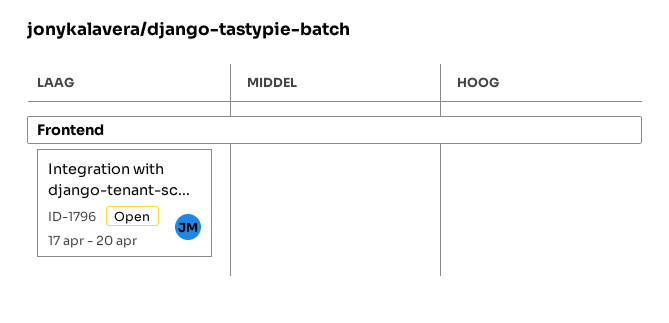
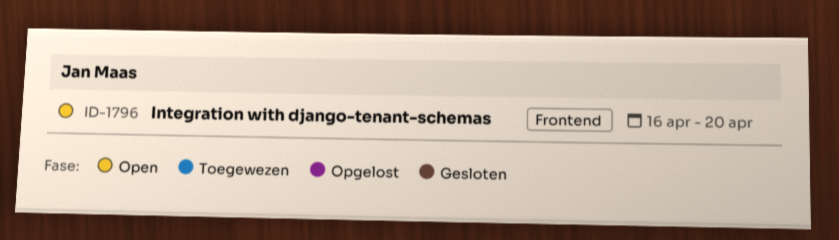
ID-1796, start: Apr 17 -> Apr 16

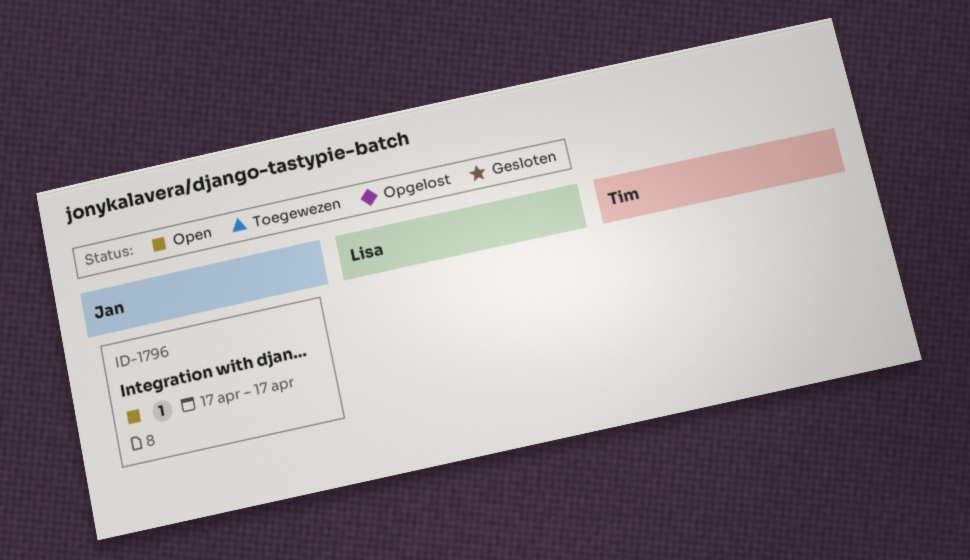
ID-1796, start: Apr 16 -> Apr 17
ID-1796, due: Apr 20 -> Apr 17

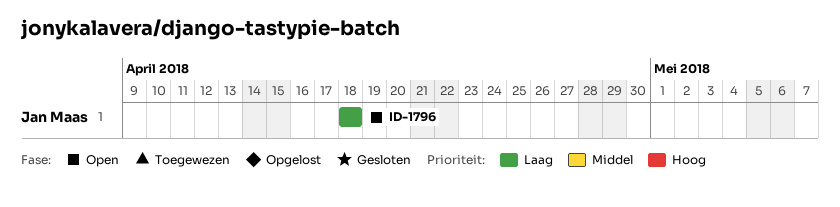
ID-1796, start: Apr 17 -> Apr 18
ID-1796, due: Apr 17 -> Apr 18

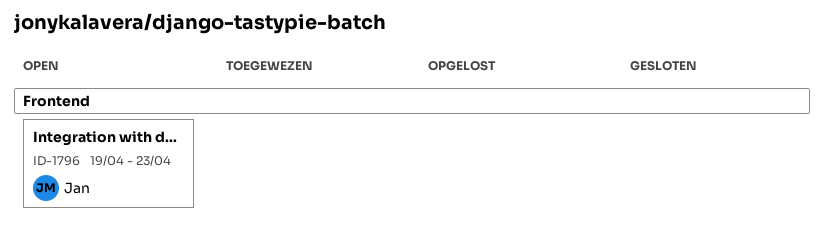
ID-1796, start: Apr 18 -> Apr 19
ID-1796, due: Apr 18 -> Apr 23

